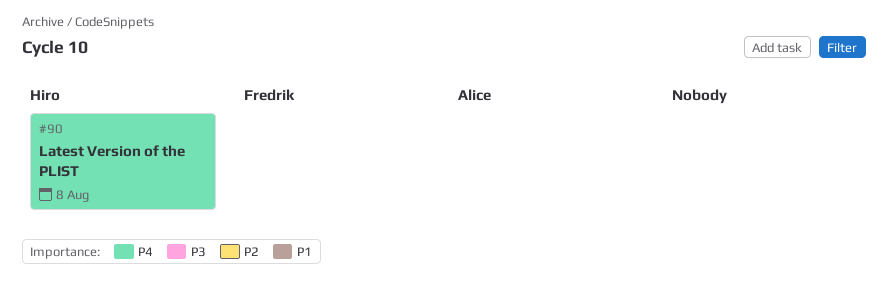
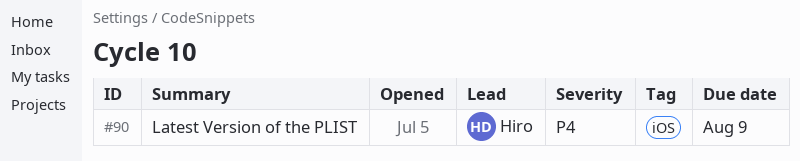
#90, due: Aug 8 -> Aug 9

